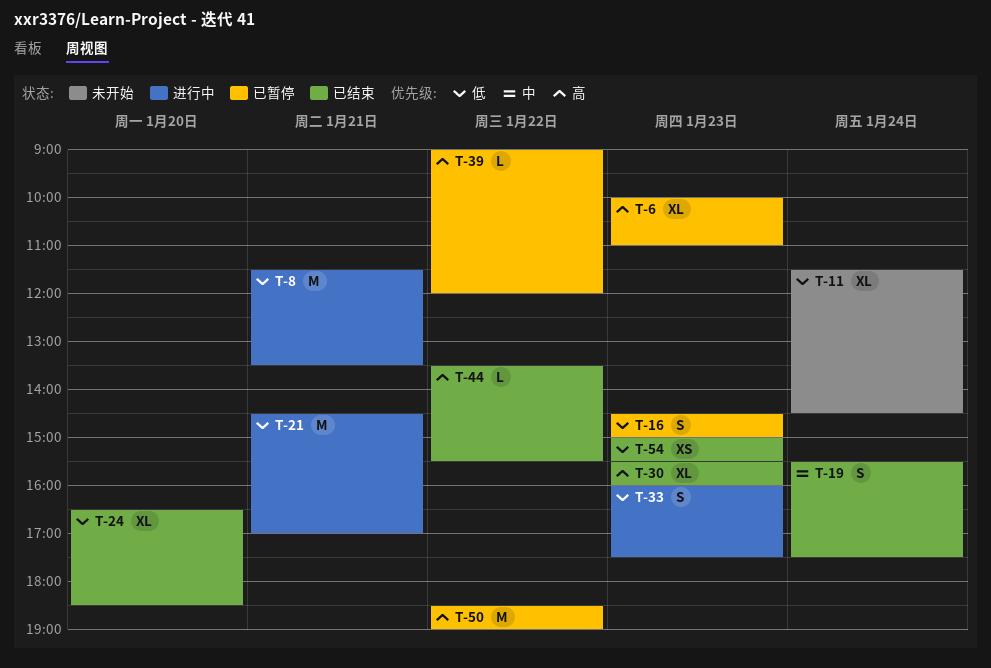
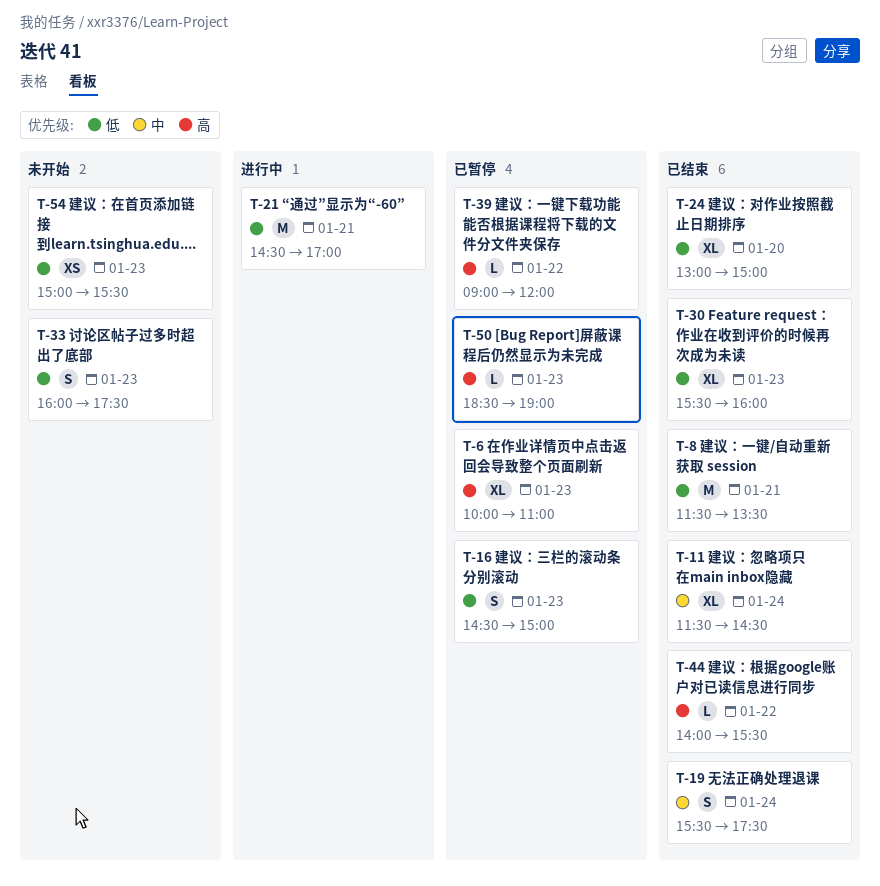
T-8, status: 进行中 -> 已结束
T-11, status: 未开始 -> 已结束
T-11, priority: 低 -> 中
T-24, begins: 16:30 -> 13:00
T-24, ends: 18:30 -> 15:00
T-30, priority: 高 -> 低
T-33, status: 进行中 -> 未开始
T-44, begins: 13:30 -> 14:00
T-50, estimate: M -> L
T-50, day: Jan 22 -> Jan 23
T-54, status: 已结束 -> 未开始

